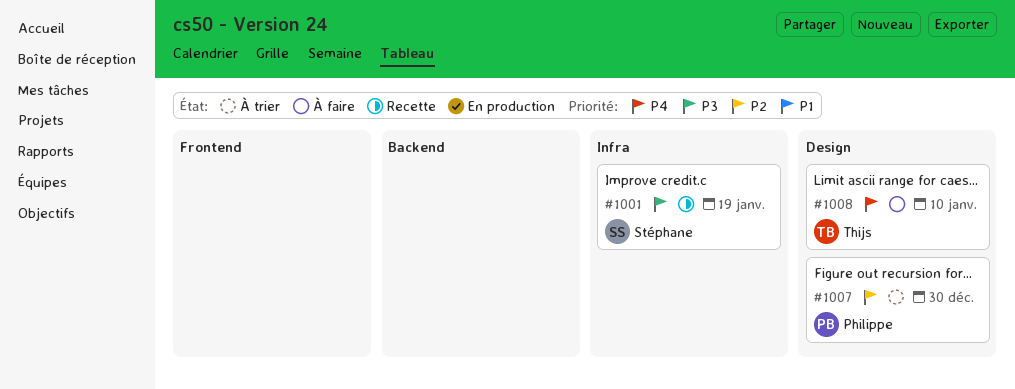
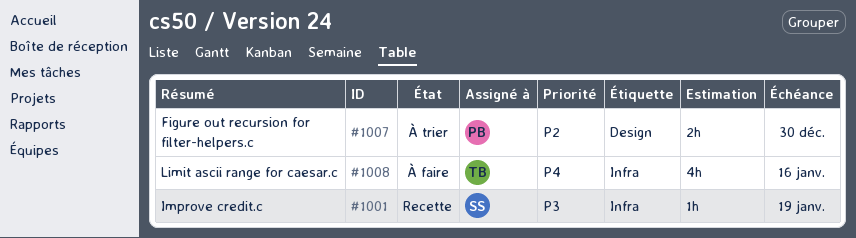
#1008, label: Design -> Infra
#1008, due: Jan 10 -> Jan 16

